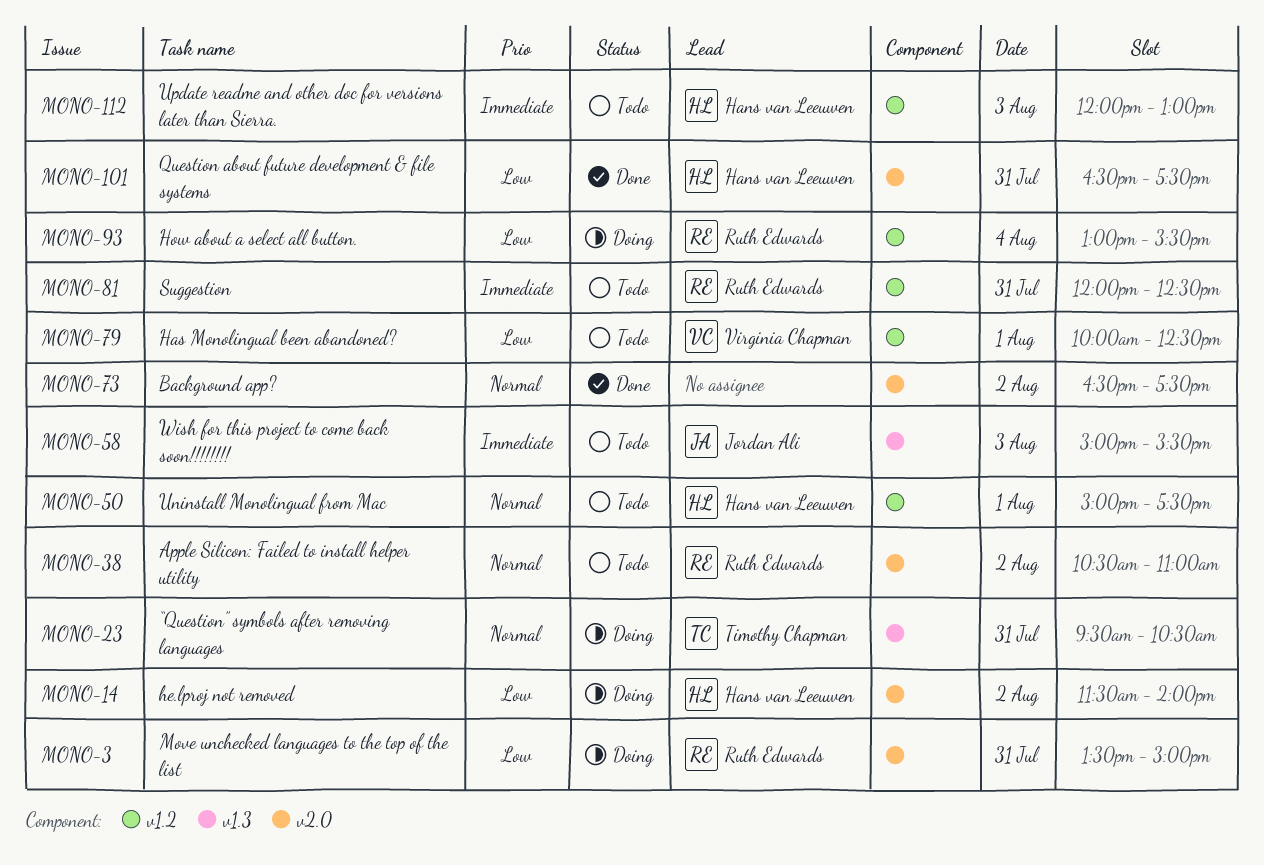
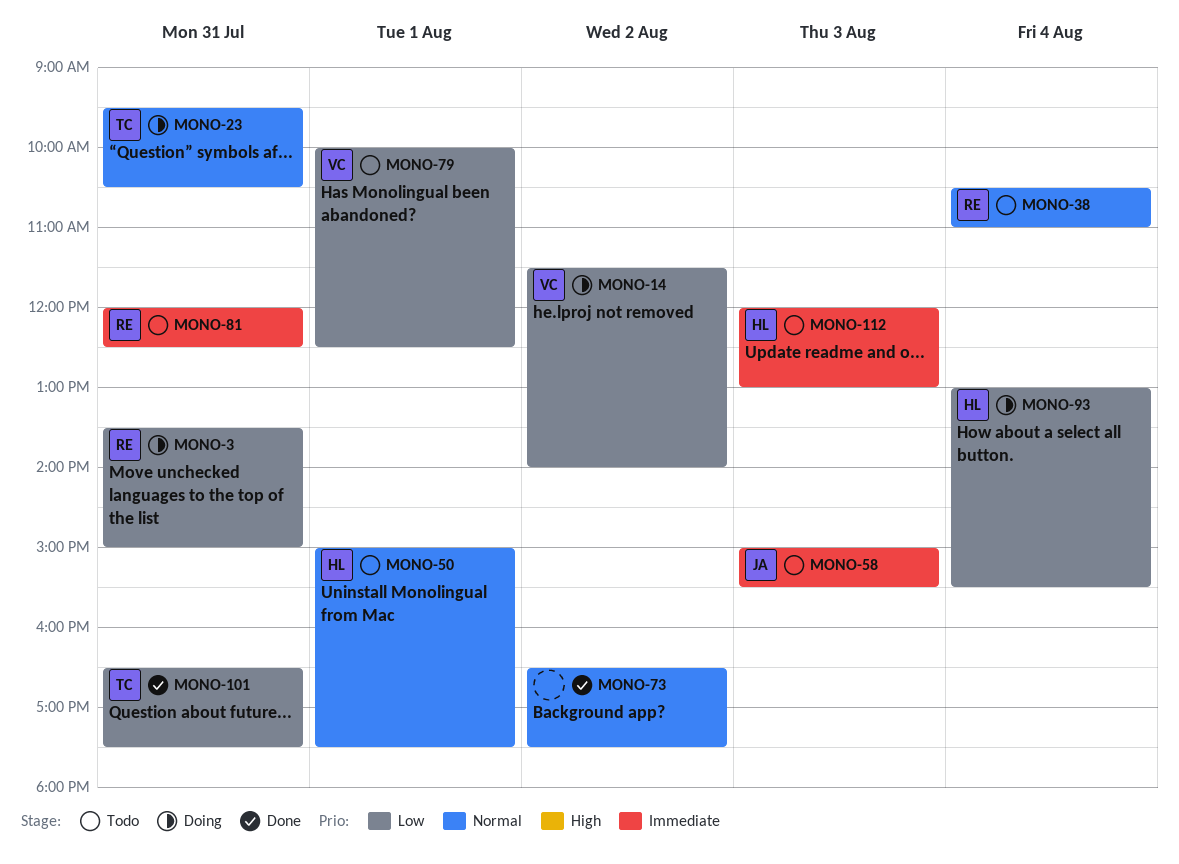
MONO-14, owner: Hans van Leeuwen -> Virginia Chapman
MONO-38, day: Aug 2 -> Aug 4
MONO-93, owner: Ruth Edwards -> Hans van Leeuwen
MONO-101, owner: Hans van Leeuwen -> Timothy Chapman

